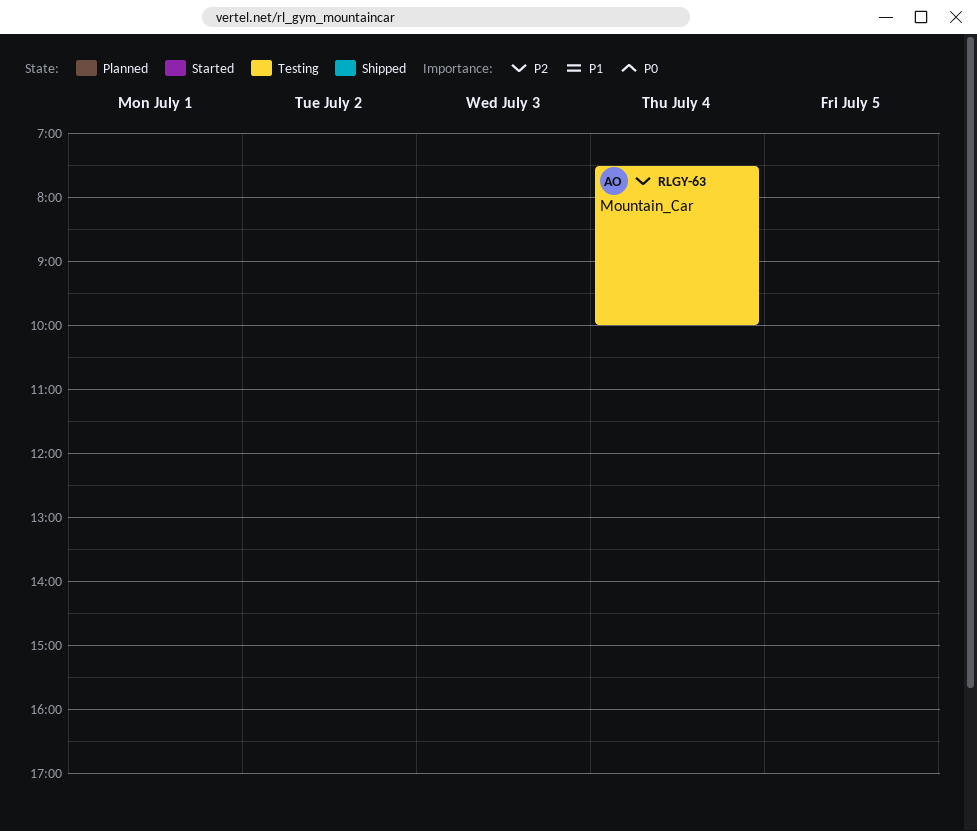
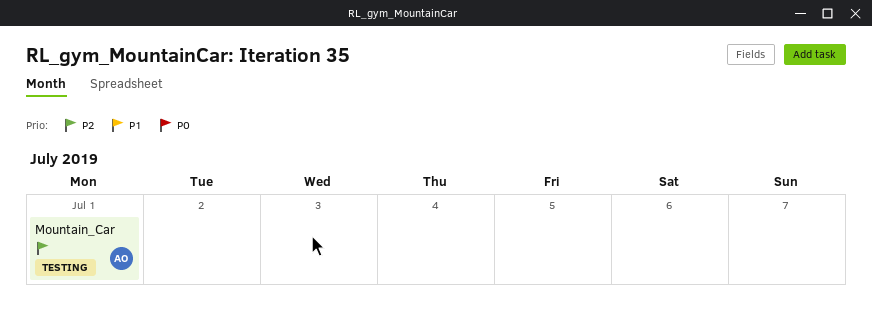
Mountain_Car, day: Jul 4 -> Jul 1

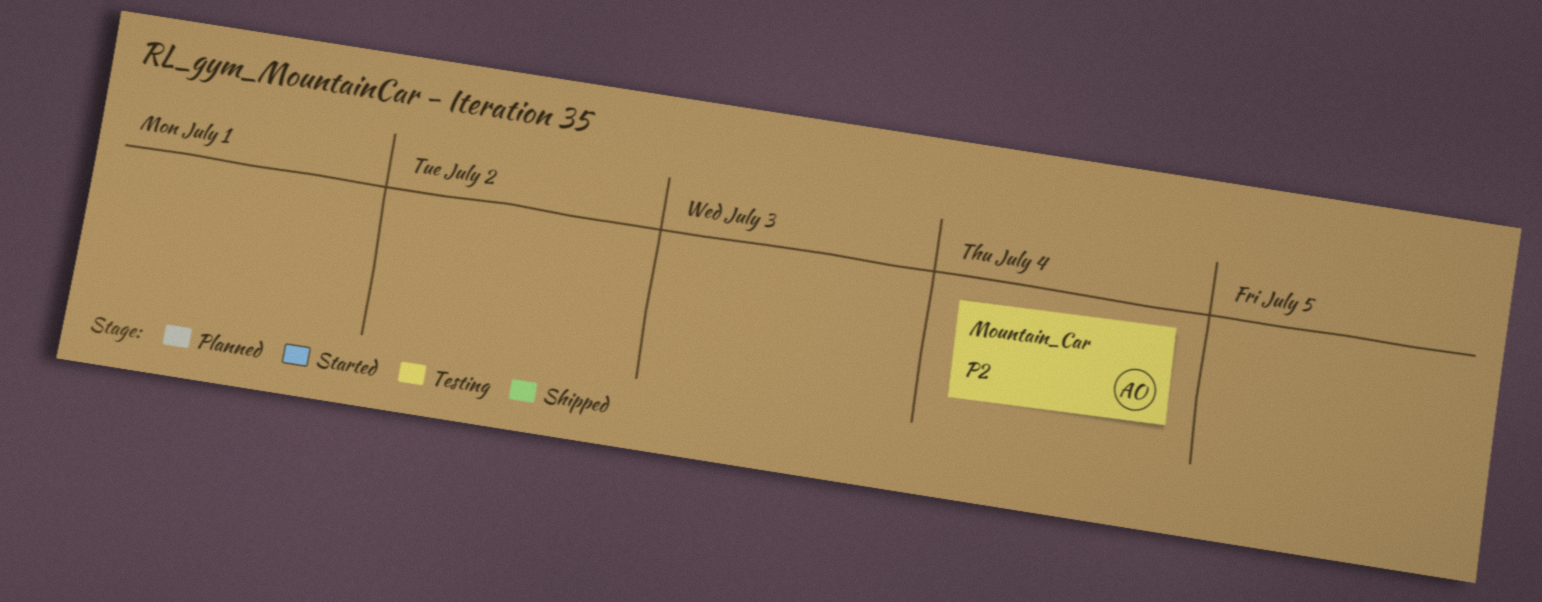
Mountain_Car, day: Jul 1 -> Jul 4

